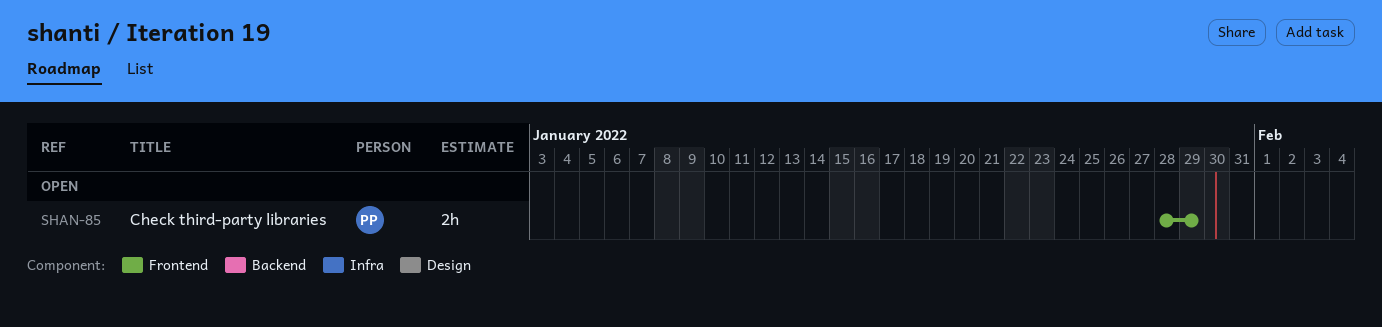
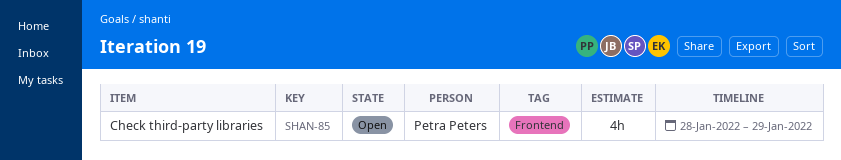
SHAN-85, estimate: 2h -> 4h

